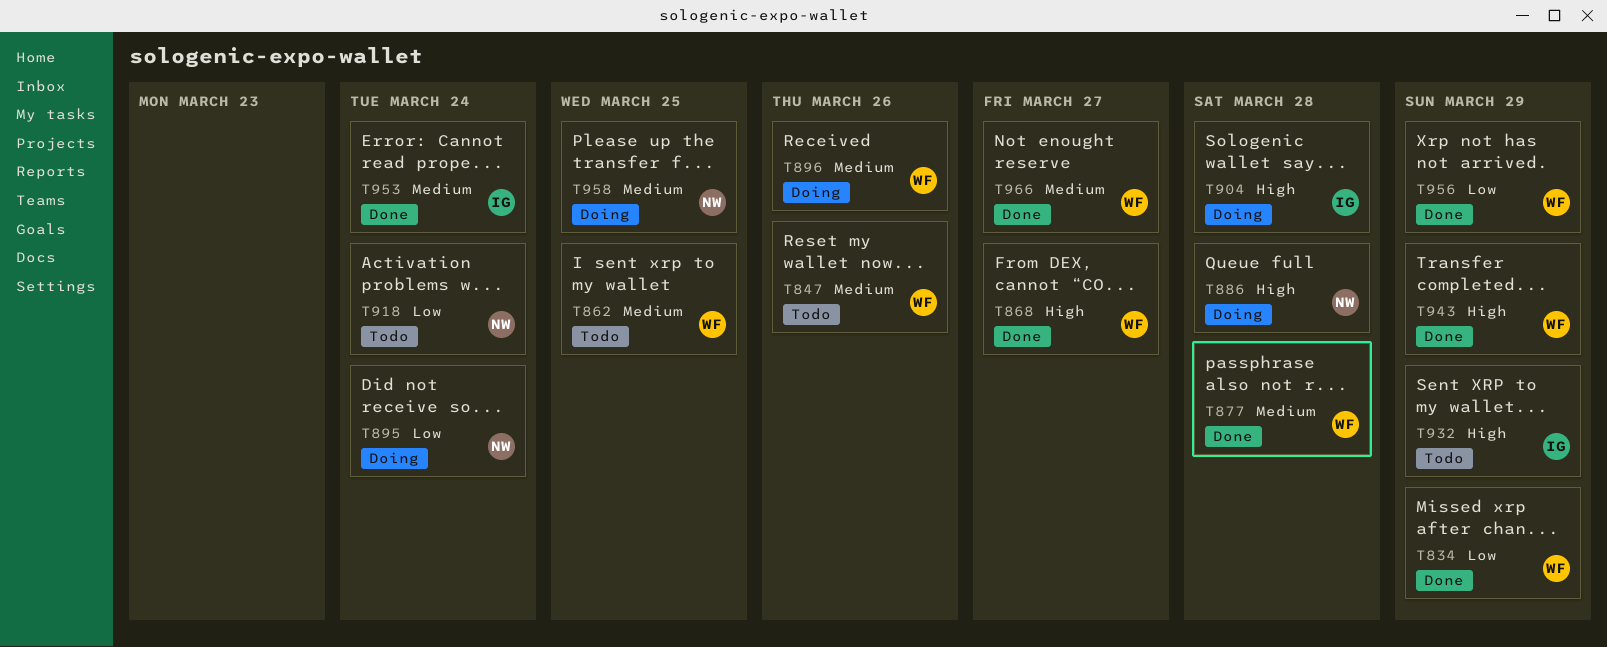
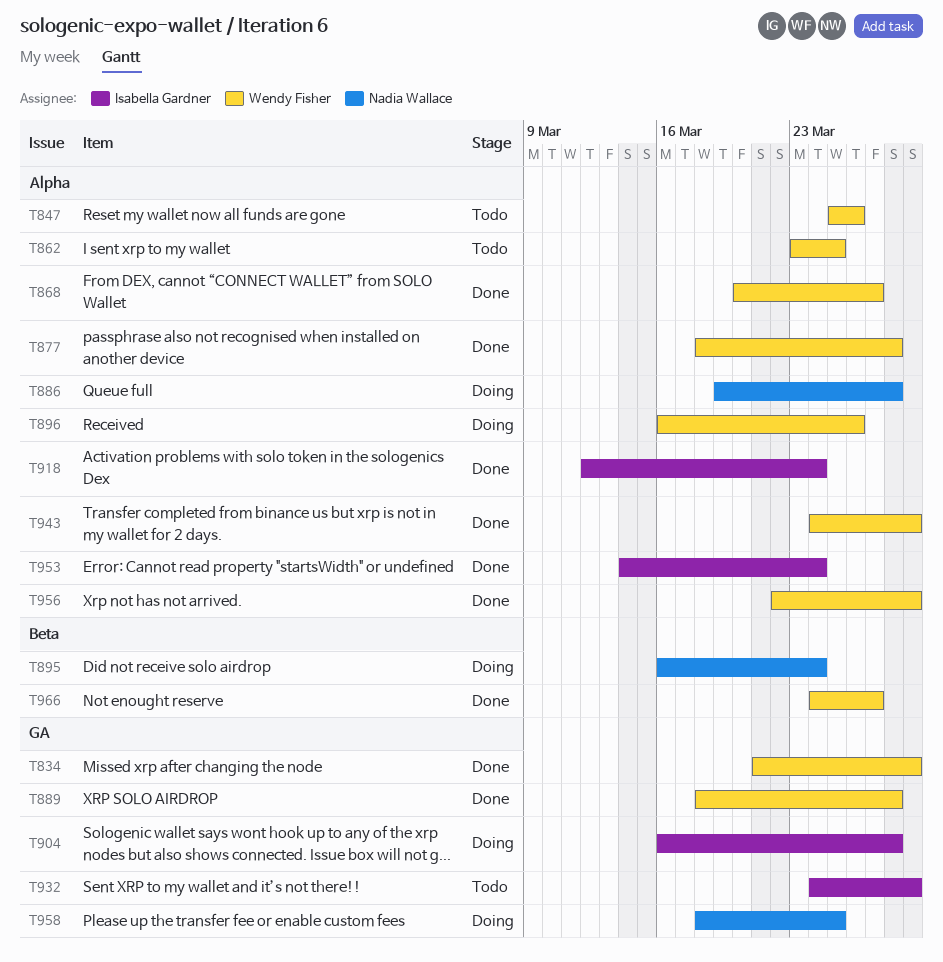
T889: none -> present
T918, status: Todo -> Done
T918, owner: Nadia Wallace -> Isabella Gardner

